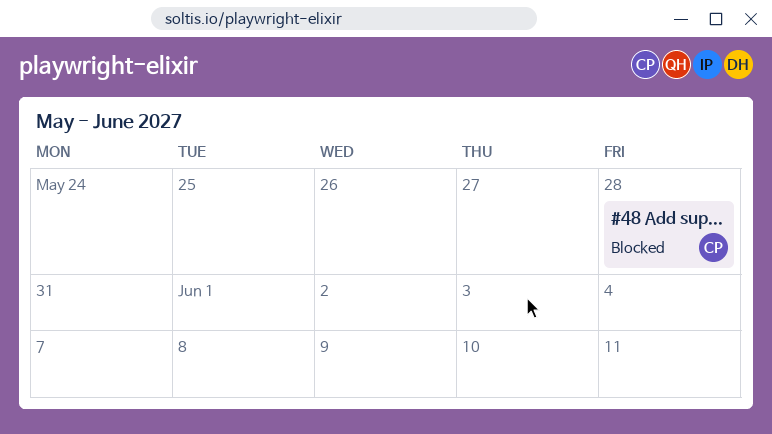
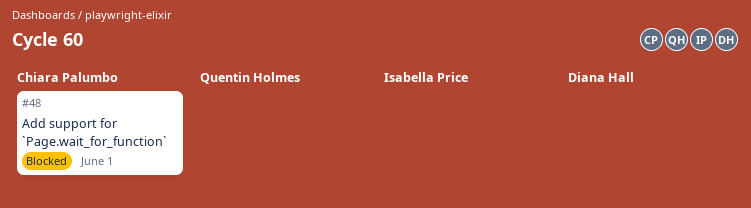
#48, due: May 28 -> Jun 1

